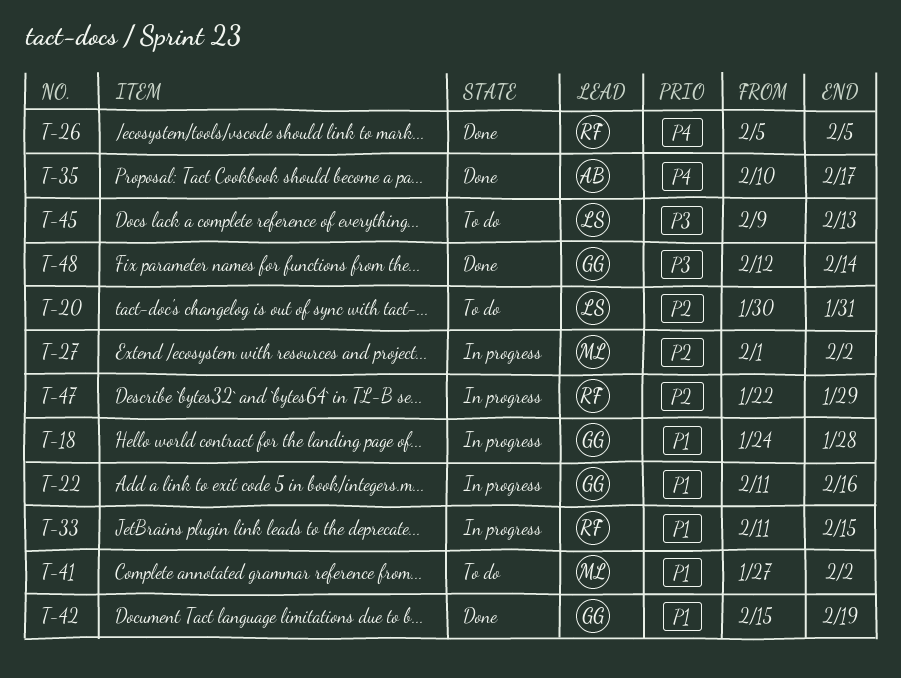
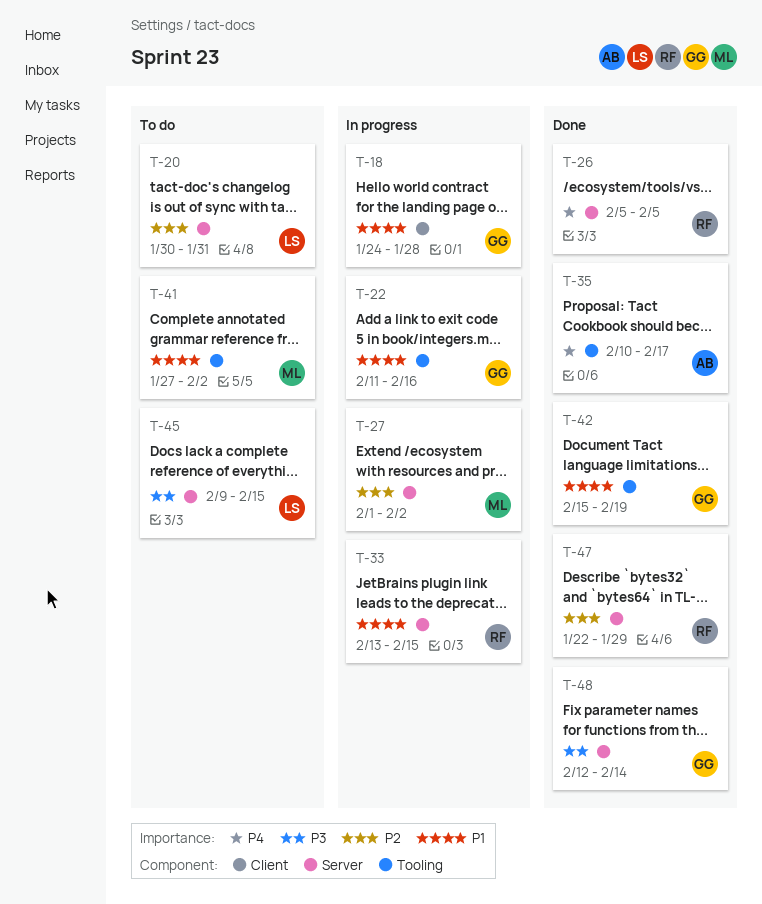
T-33, start: Feb 11 -> Feb 13
T-45, due: Feb 13 -> Feb 15
T-47, status: In progress -> Done

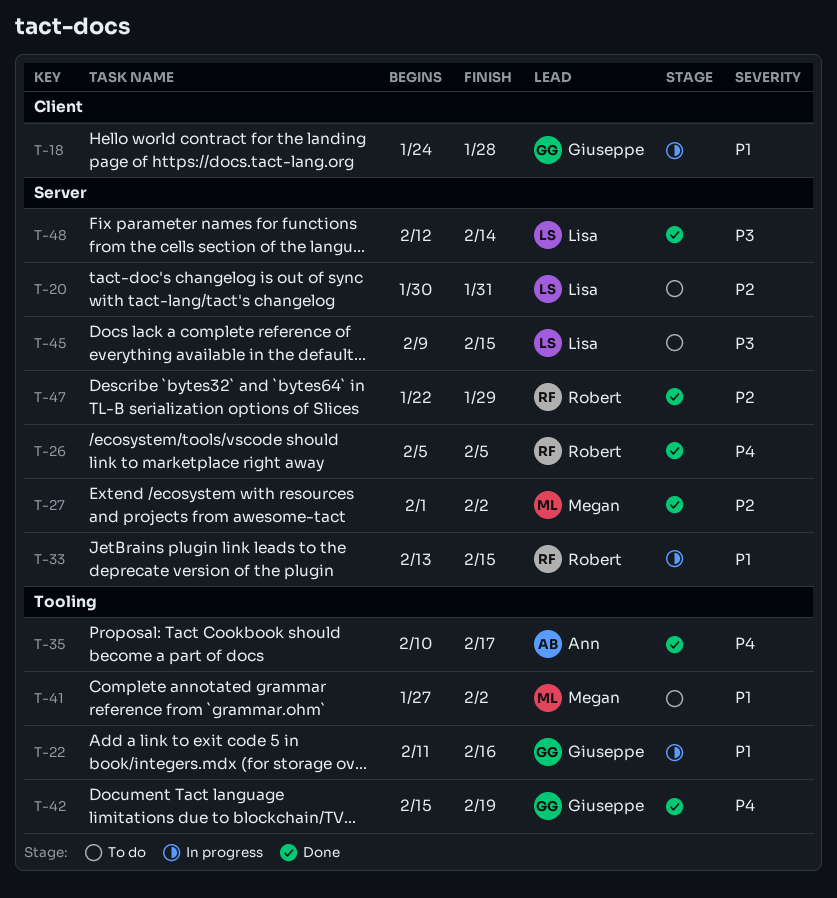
T-27, status: In progress -> Done
T-42, priority: P1 -> P4
T-48, owner: Giuseppe -> Lisa

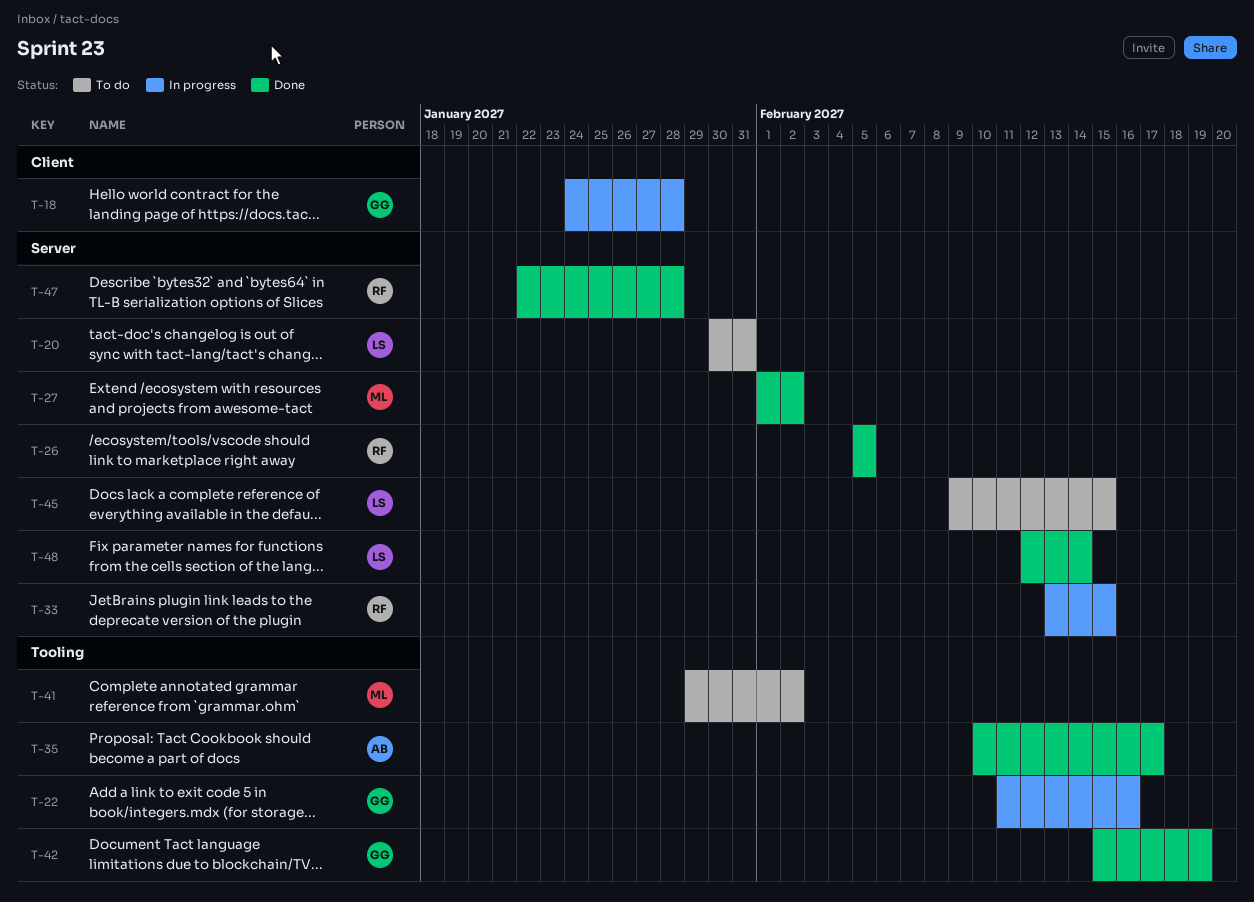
T-41, start: Jan 27 -> Jan 29
T-47, due: Jan 29 -> Jan 28

